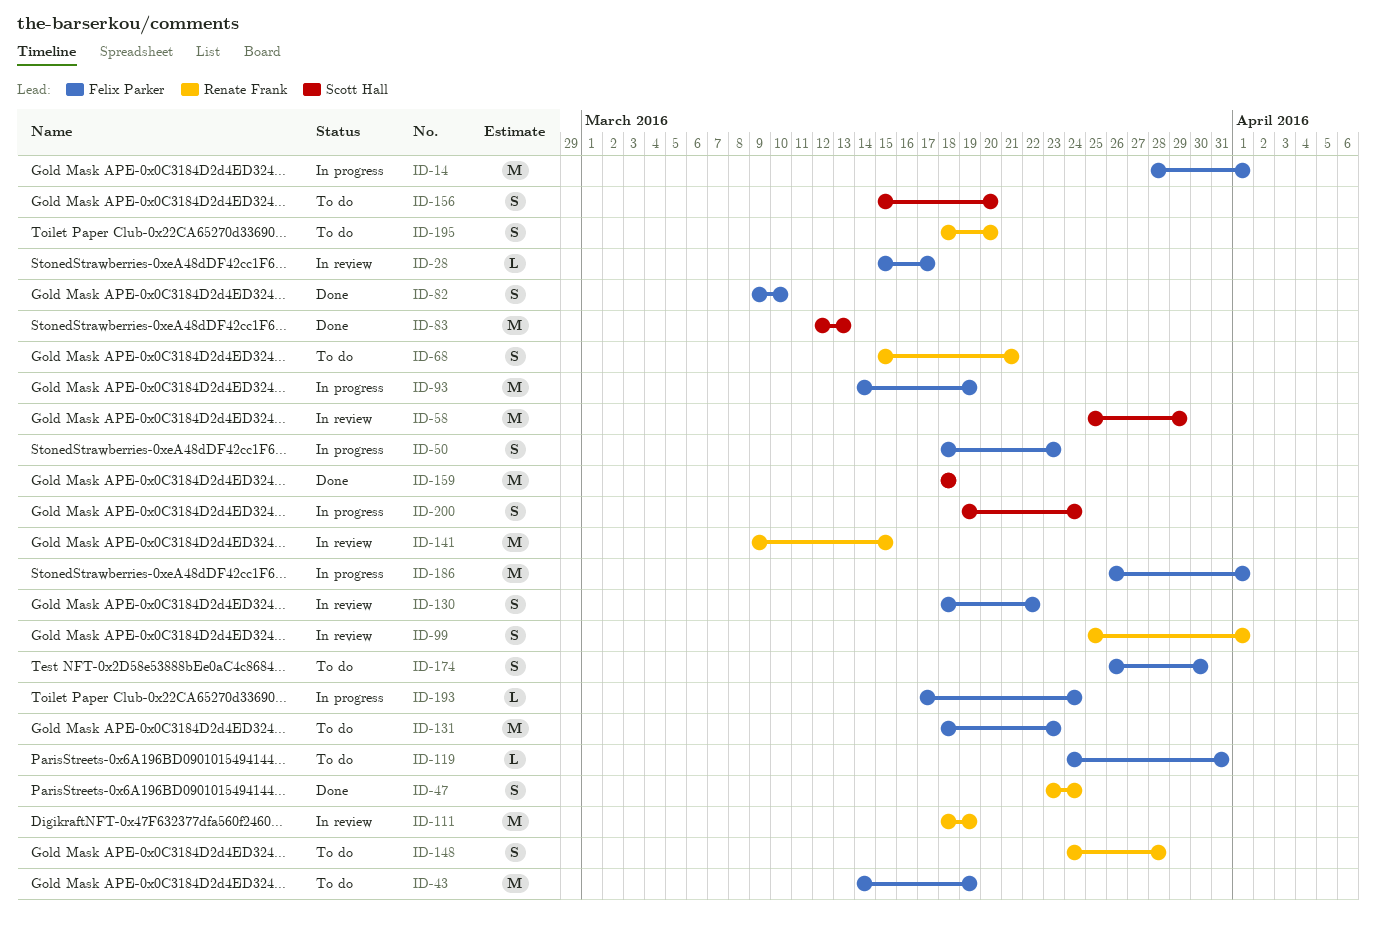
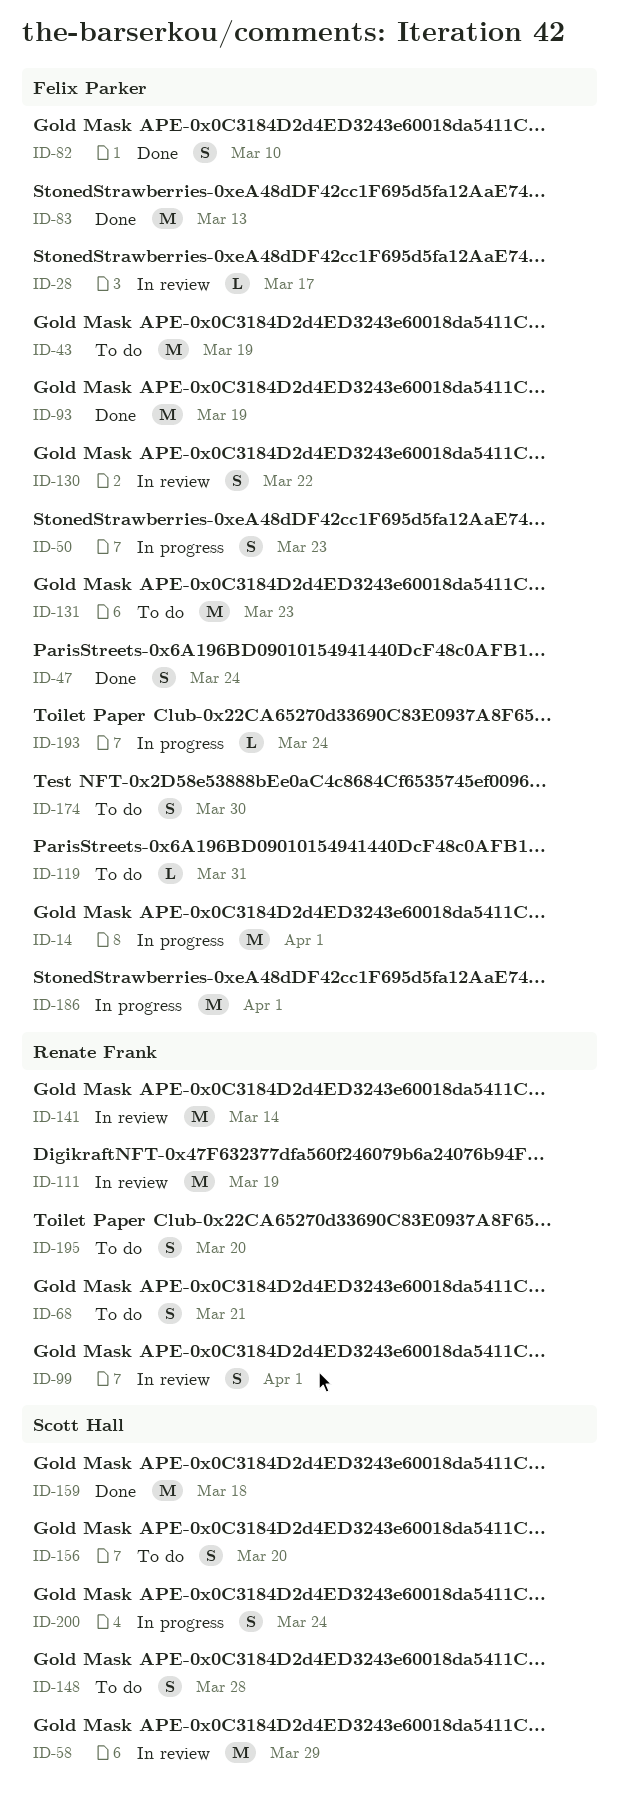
ID-47, owner: Renate Frank -> Felix Parker
ID-83, owner: Scott Hall -> Felix Parker
ID-93, status: In progress -> Done
ID-141, due: Mar 15 -> Mar 14
ID-148, owner: Renate Frank -> Scott Hall

